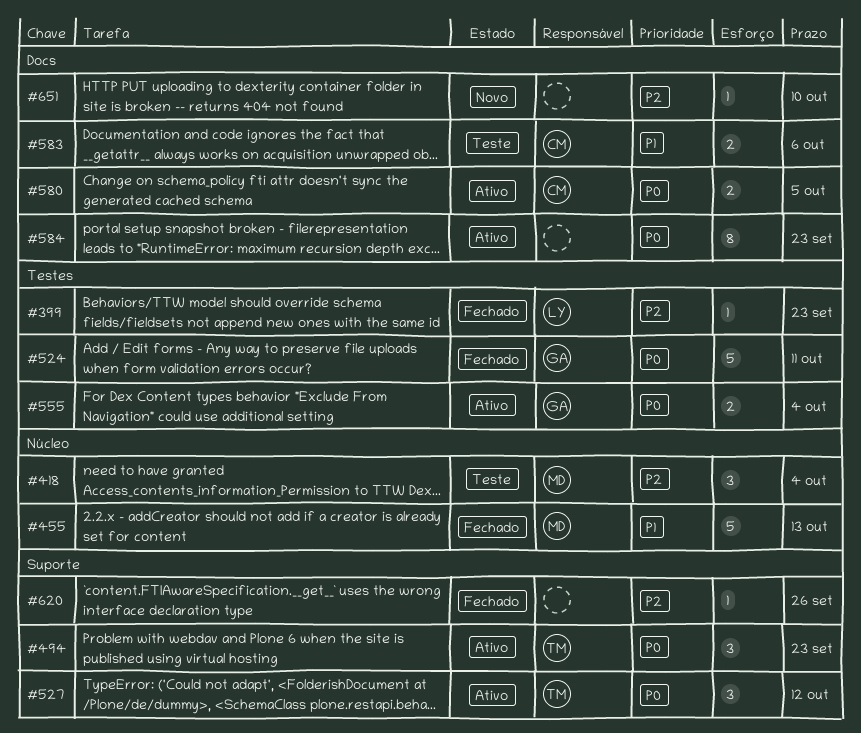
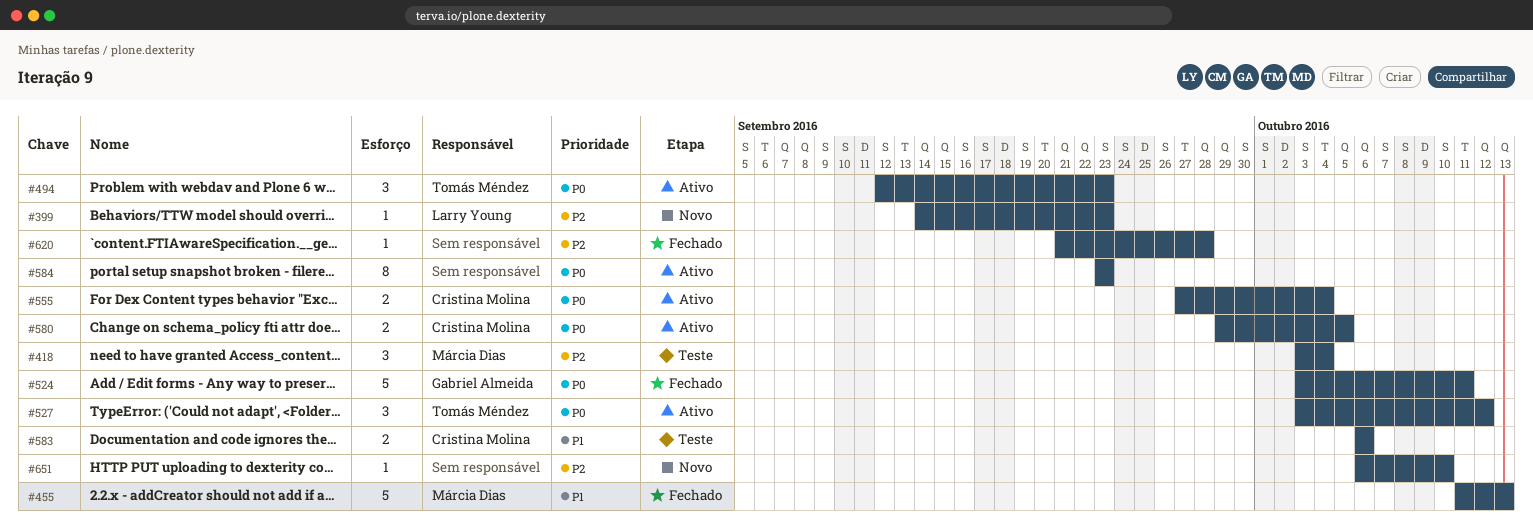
#399, status: Fechado -> Novo
#555, owner: Gabriel Almeida -> Cristina Molina
#620, due: Sep 26 -> Sep 28

